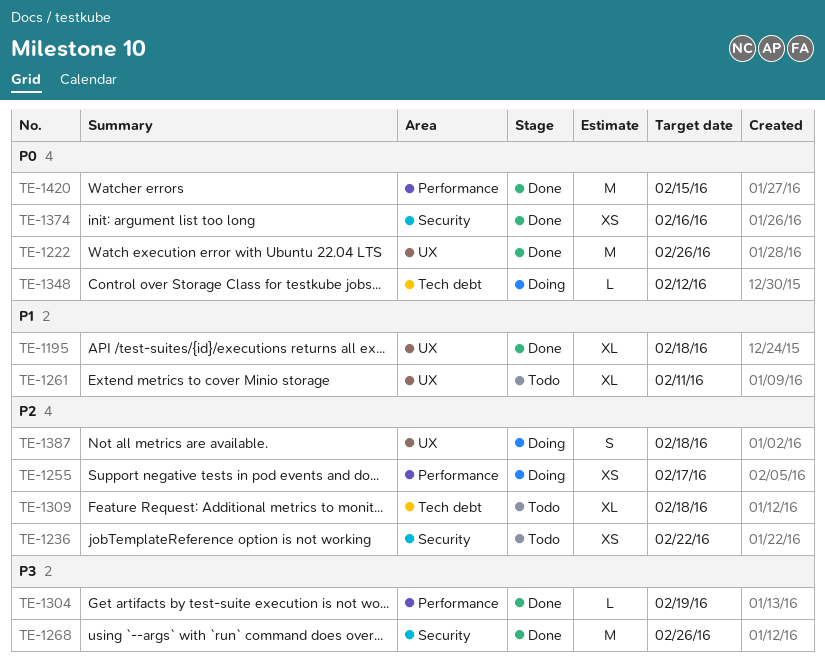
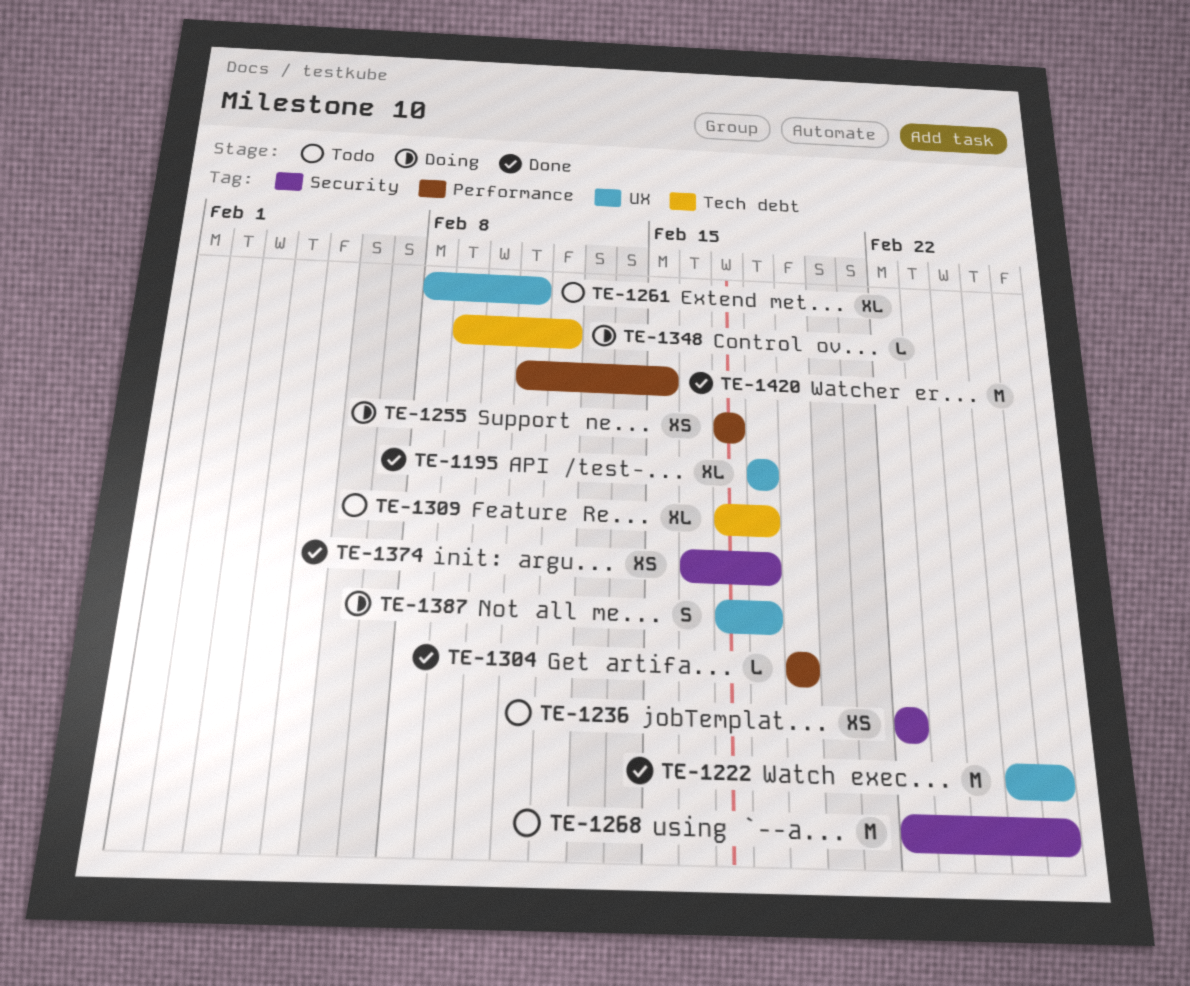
TE-1268, status: Done -> Todo
TE-1374, due: Feb 16 -> Feb 18

